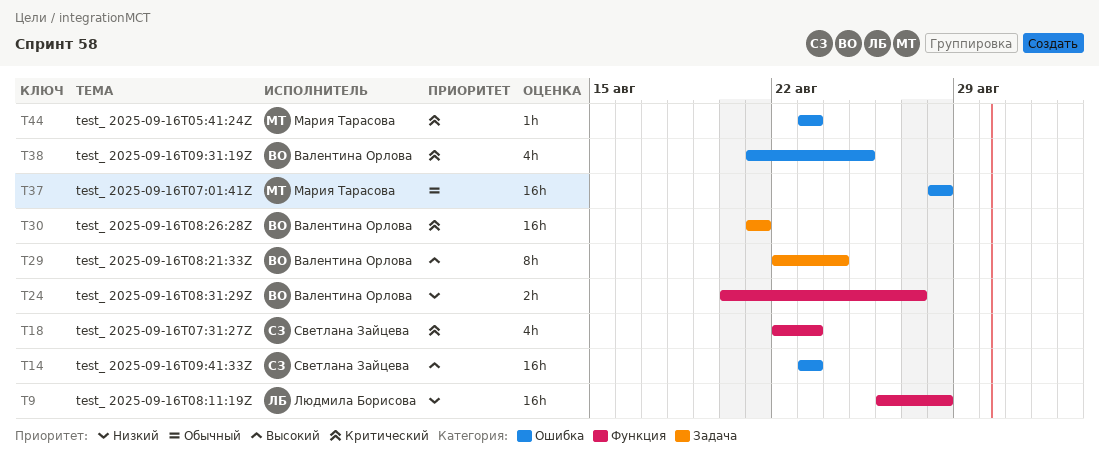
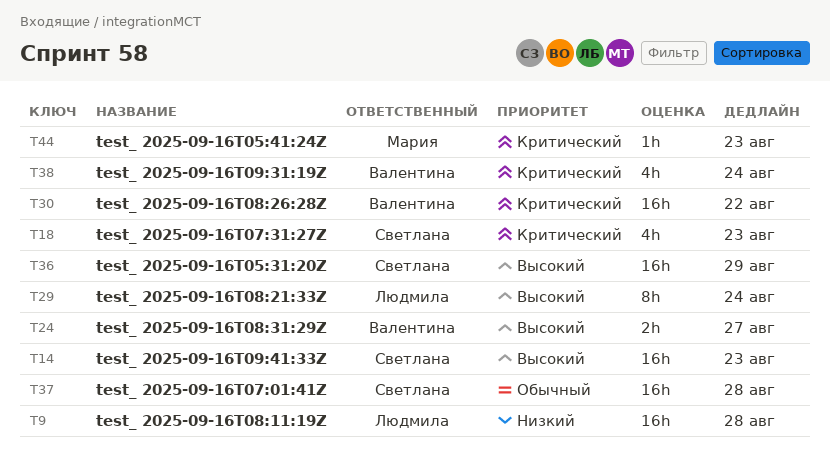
T24, priority: Низкий -> Высокий
T29, owner: Валентина Орлова -> Людмила Борисова
T30, due: Aug 21 -> Aug 22
T36: none -> present
T37, owner: Мария Тарасова -> Светлана Зайцева
T38, due: Aug 25 -> Aug 24

